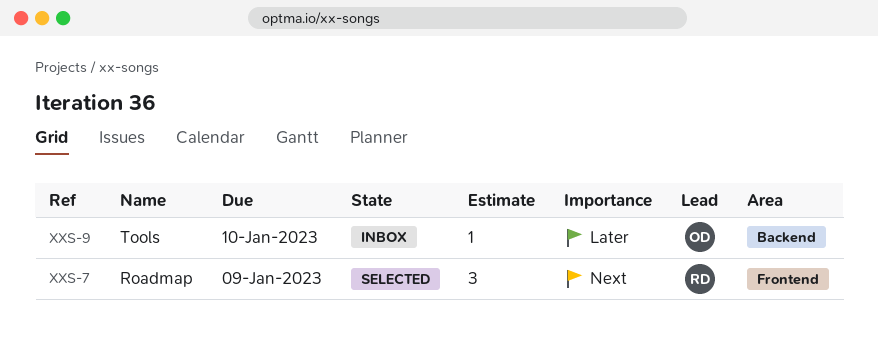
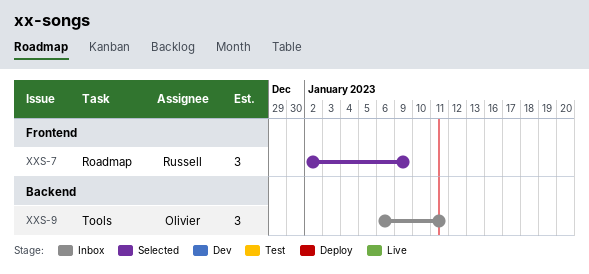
XXS-9, estimate: 1 -> 3
XXS-9, due: Jan 10 -> Jan 11

